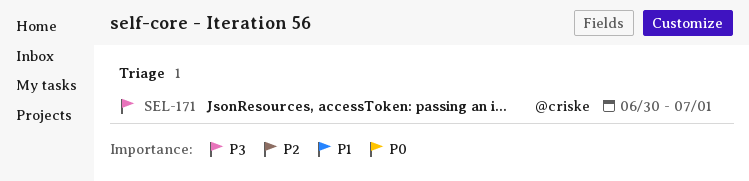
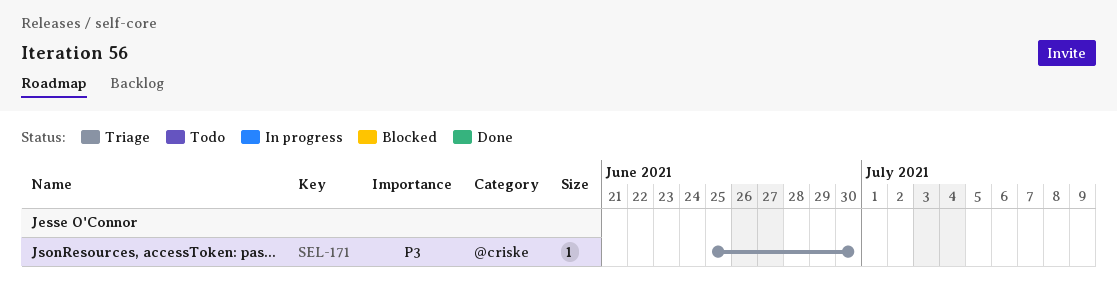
SEL-171, start: Jun 30 -> Jun 25
SEL-171, due: Jul 1 -> Jun 30

